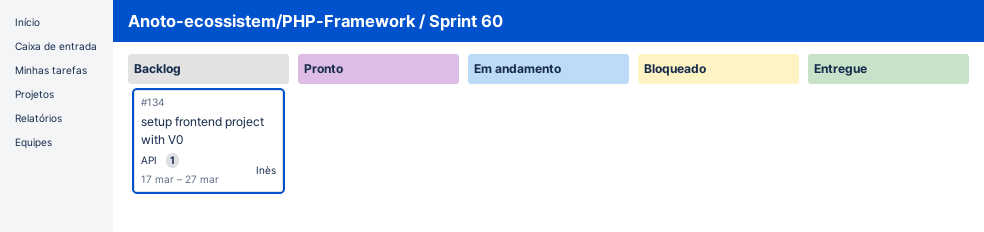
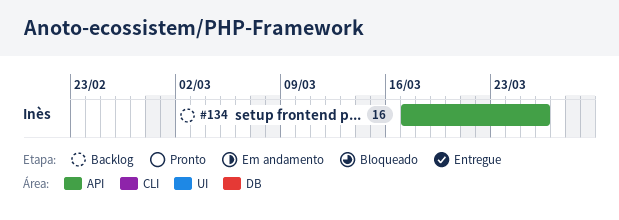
#134, estimate: 1 -> 16
#134, due: Mar 27 -> Mar 26

